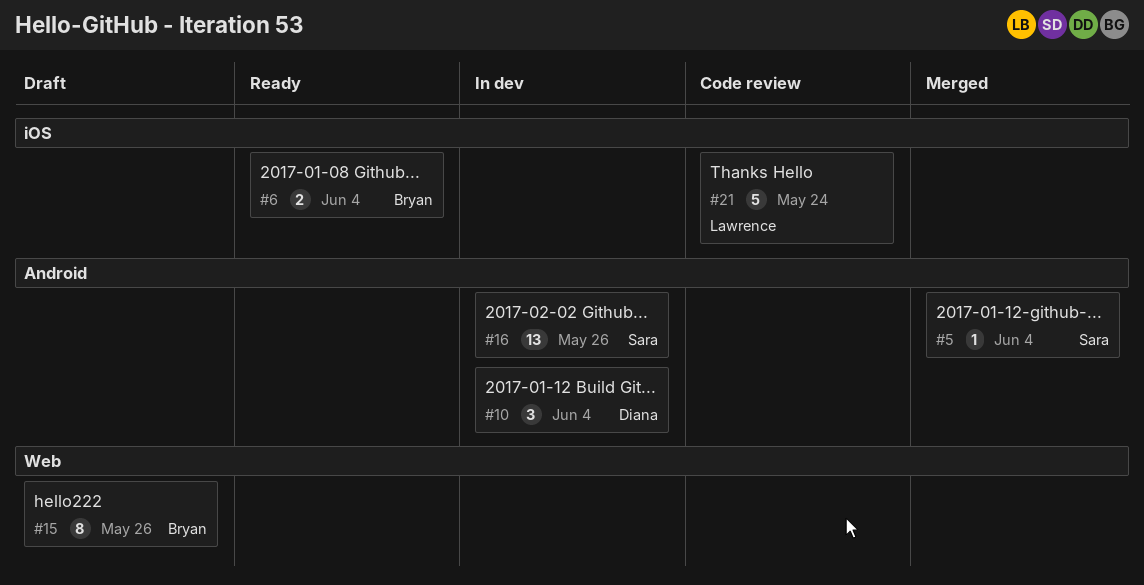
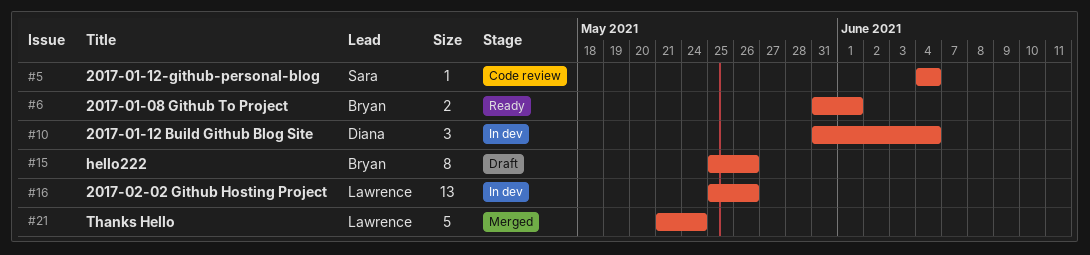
#5, status: Merged -> Code review
#6, due: Jun 4 -> Jun 1
#16, owner: Sara -> Lawrence
#21, status: Code review -> Merged

